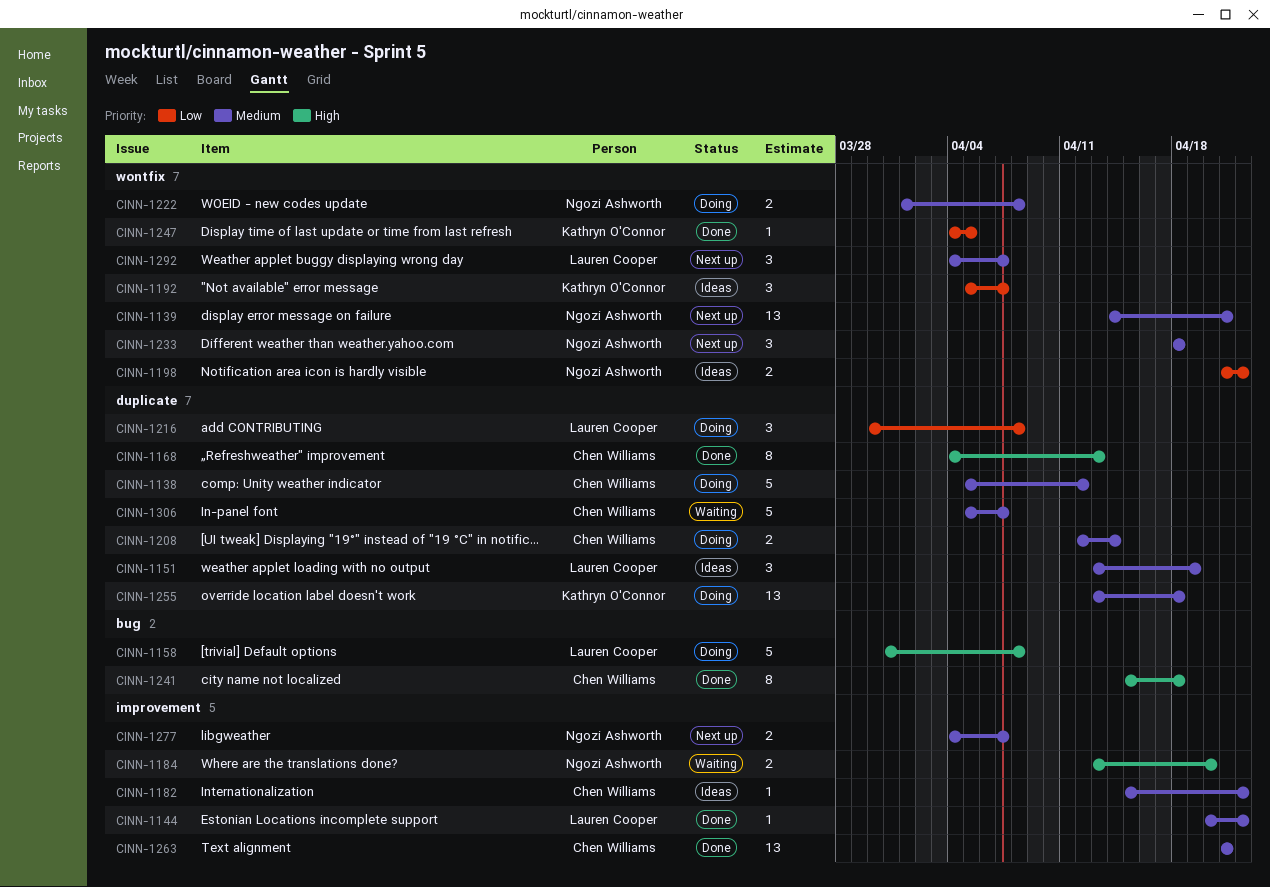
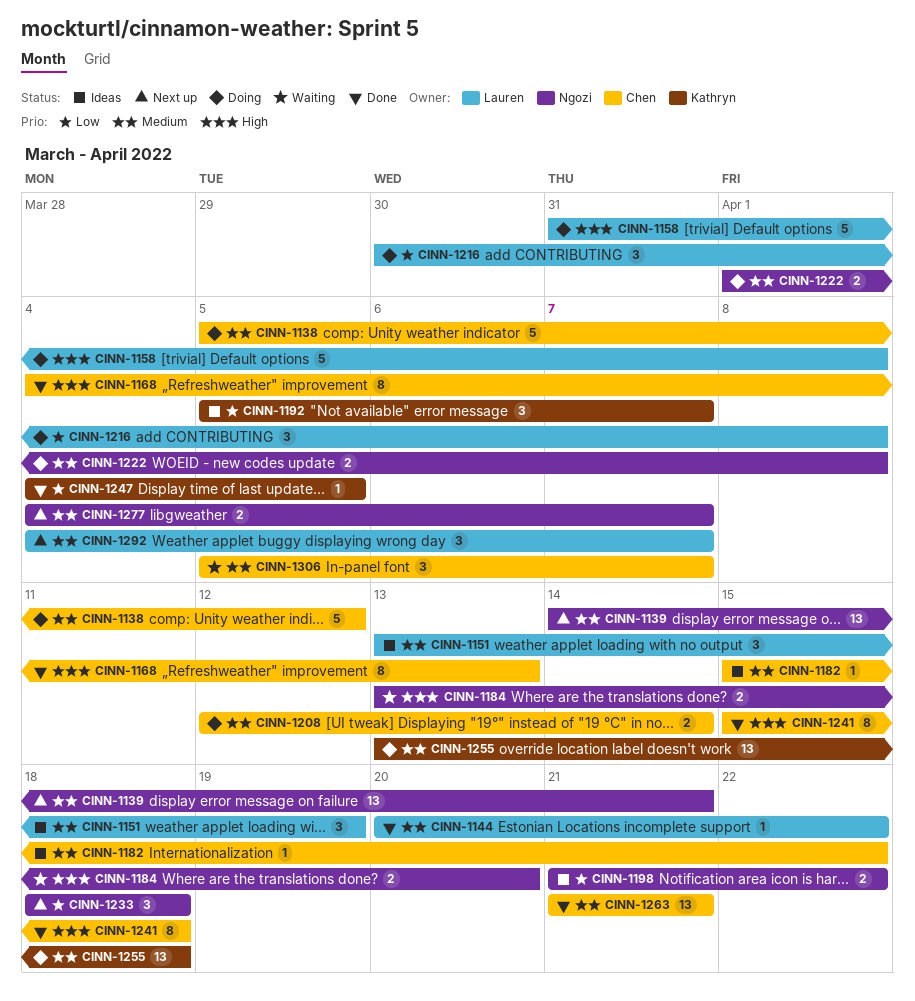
CINN-1233, priority: Medium -> Low
CINN-1306, estimate: 5 -> 3

